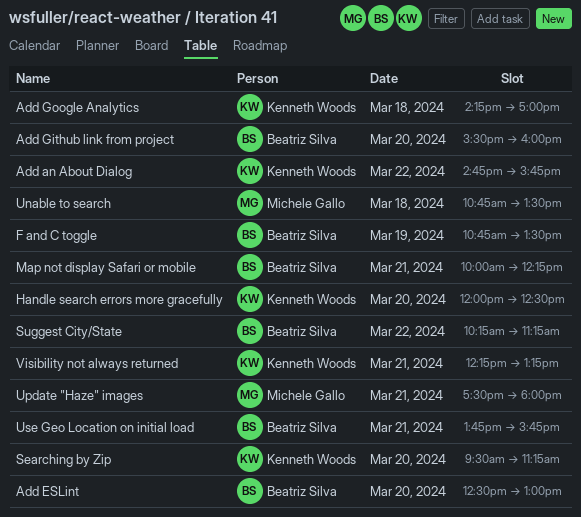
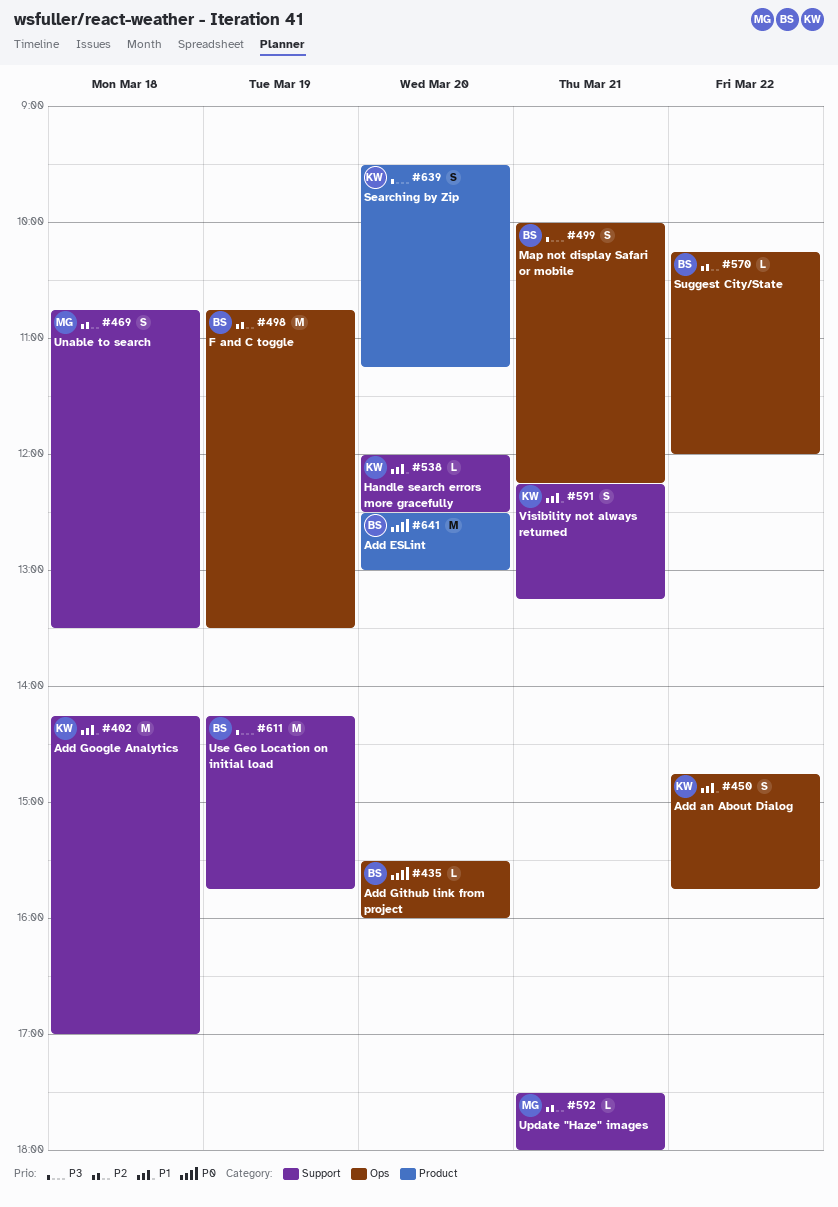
Suggest City/State, ends: 11:15 -> 12:00
Use Geo Location on initial load, day: Mar 21 -> Mar 19
Use Geo Location on initial load, begins: 13:45 -> 14:15

